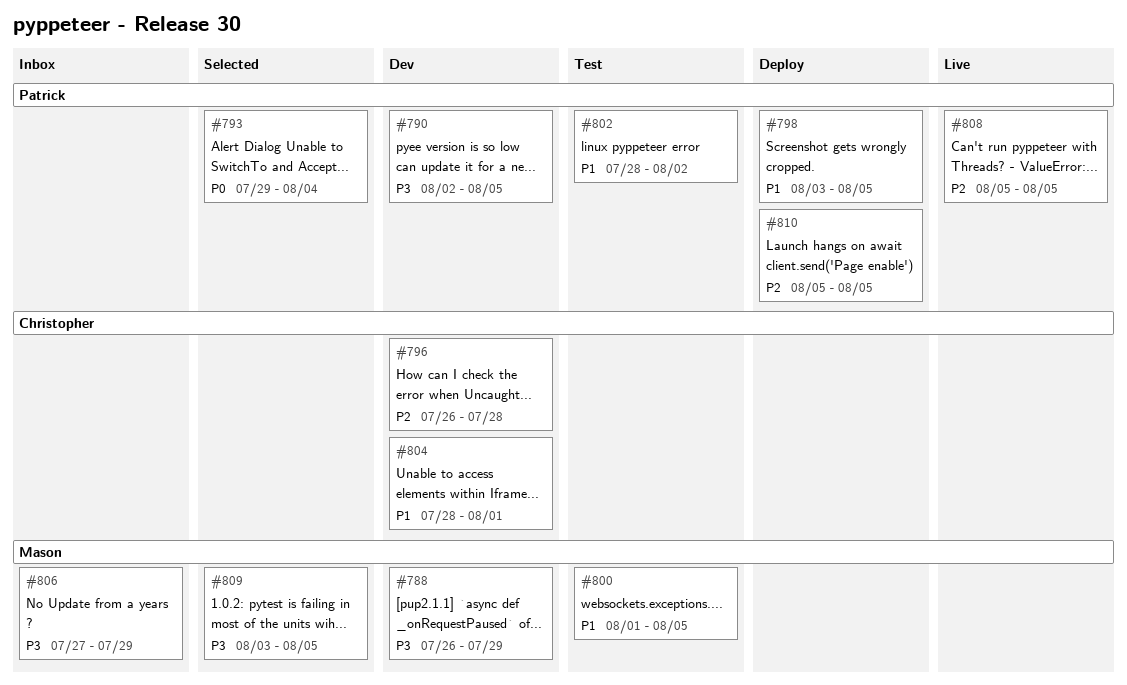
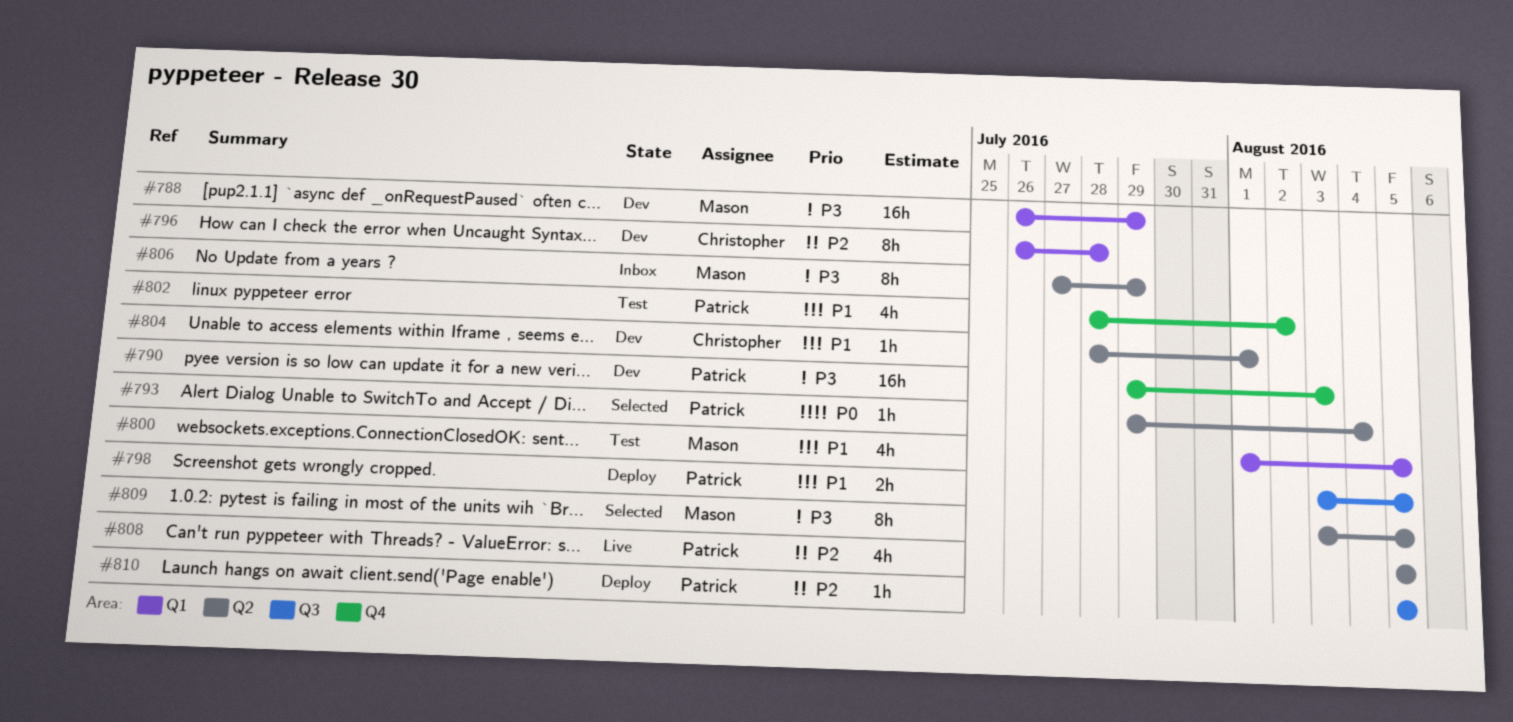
#790, start: Aug 2 -> Jul 29
#790, due: Aug 5 -> Aug 3

